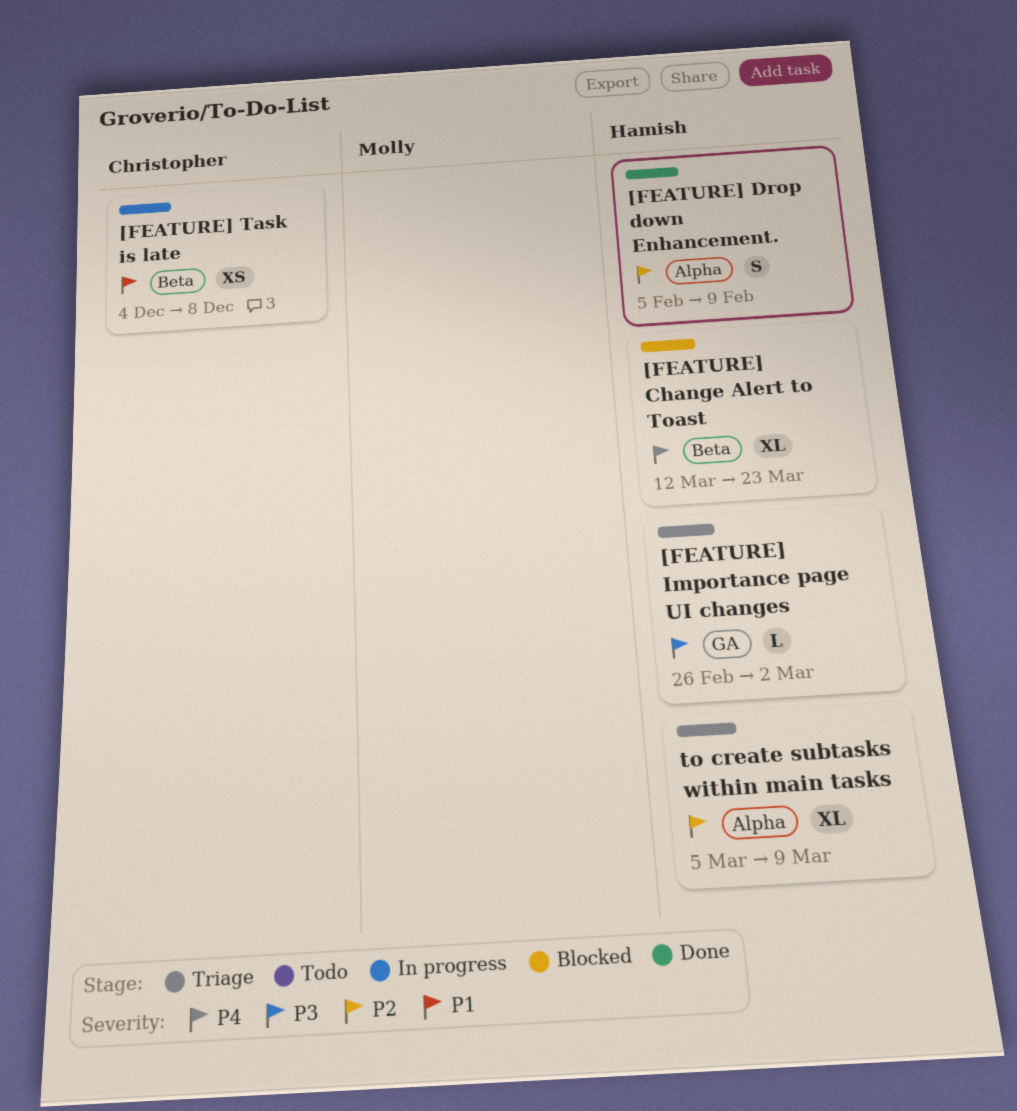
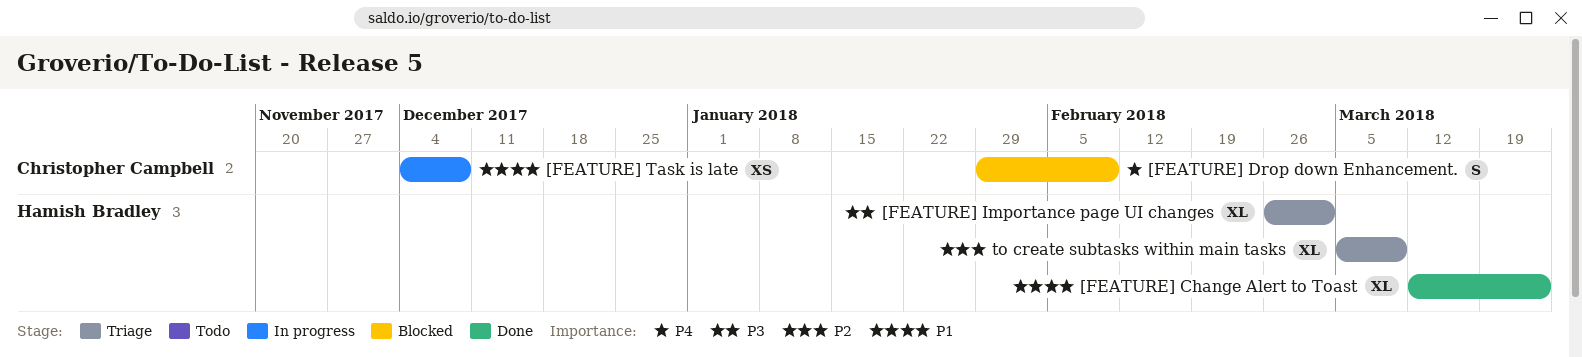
[FEATURE] Change Alert to Toast, status: Blocked -> Done
[FEATURE] Change Alert to Toast, priority: P4 -> P1
[FEATURE] Drop down Enhancement., status: Done -> Blocked
[FEATURE] Drop down Enhancement., owner: Hamish Bradley -> Christopher Campbell
[FEATURE] Drop down Enhancement., priority: P2 -> P4
[FEATURE] Drop down Enhancement., start: Feb 5 -> Jan 29
[FEATURE] Importance page UI changes, estimate: L -> XL

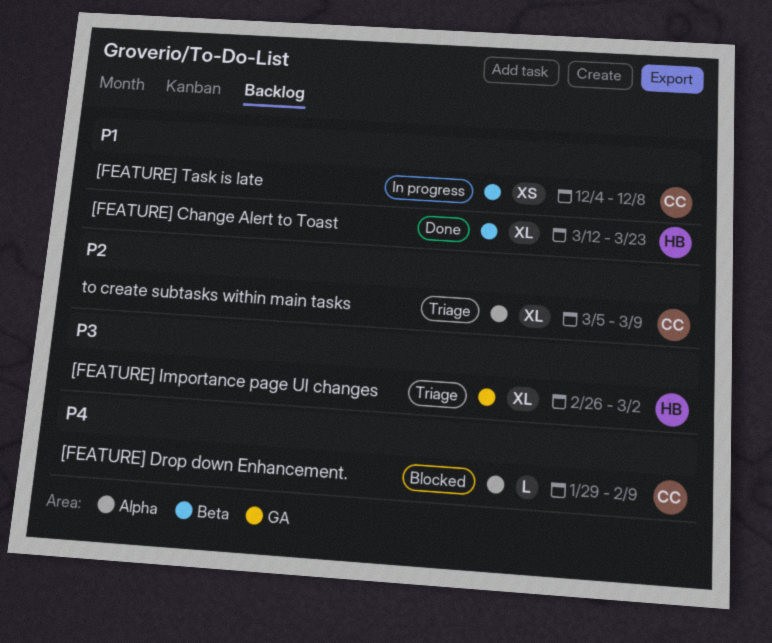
[FEATURE] Drop down Enhancement., estimate: S -> L
to create subtasks within main tasks, owner: Hamish Bradley -> Christopher Campbell

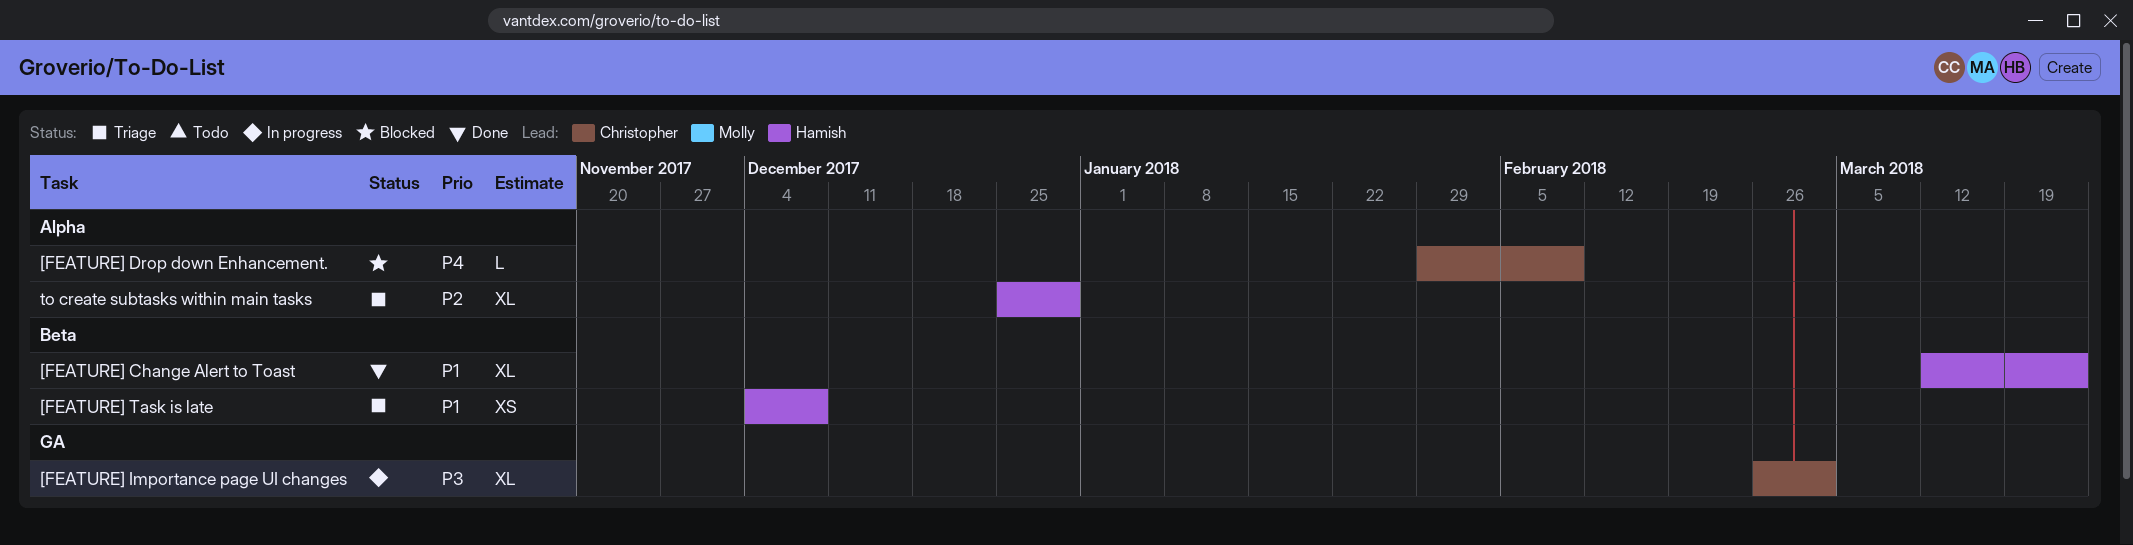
[FEATURE] Importance page UI changes, status: Triage -> In progress
[FEATURE] Importance page UI changes, owner: Hamish -> Christopher
[FEATURE] Task is late, status: In progress -> Triage
[FEATURE] Task is late, owner: Christopher -> Hamish
to create subtasks within main tasks, owner: Christopher -> Hamish
to create subtasks within main tasks, start: Mar 5 -> Dec 25
to create subtasks within main tasks, due: Mar 9 -> Dec 29

